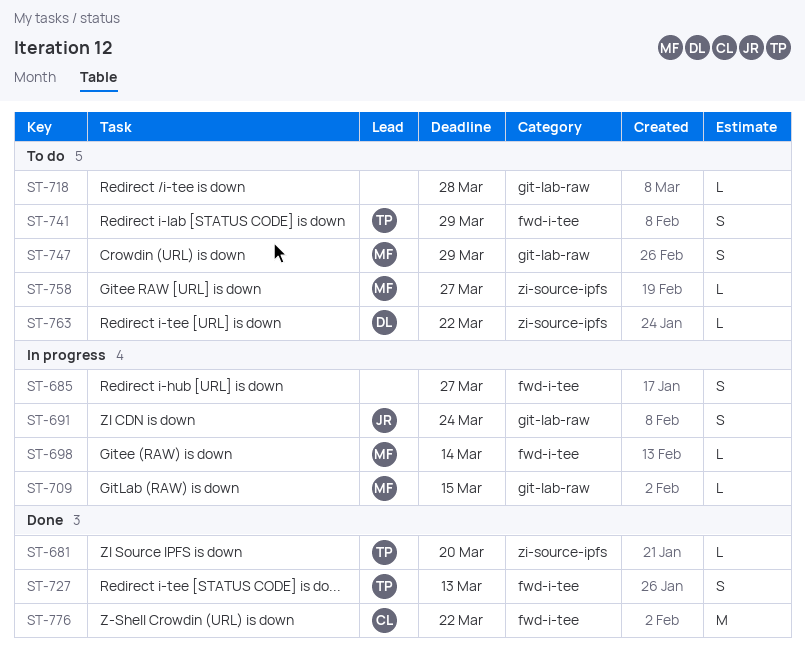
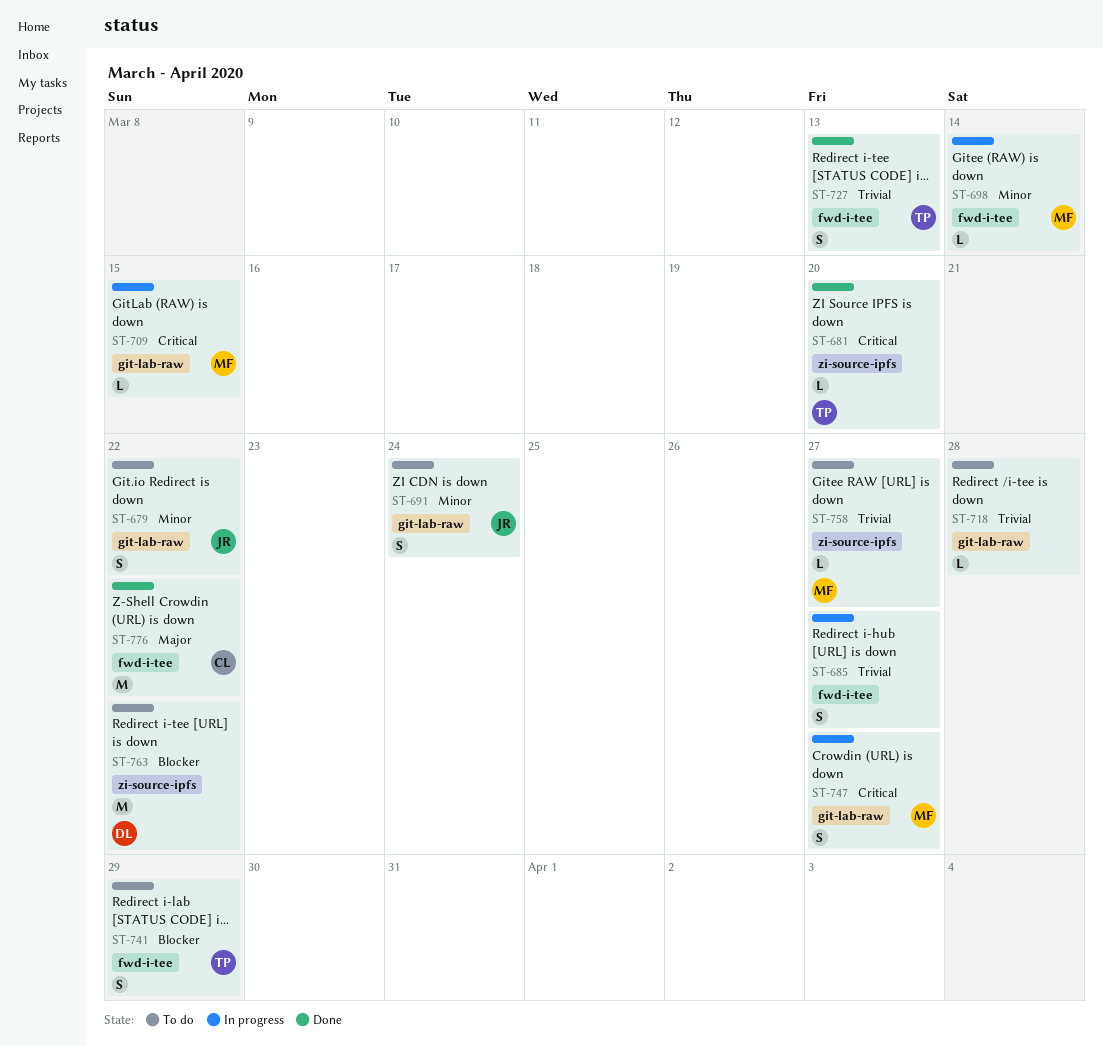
ST-679: none -> present
ST-691, status: In progress -> To do
ST-747, status: To do -> In progress
ST-747, due: Mar 29 -> Mar 27
ST-763, estimate: L -> M

